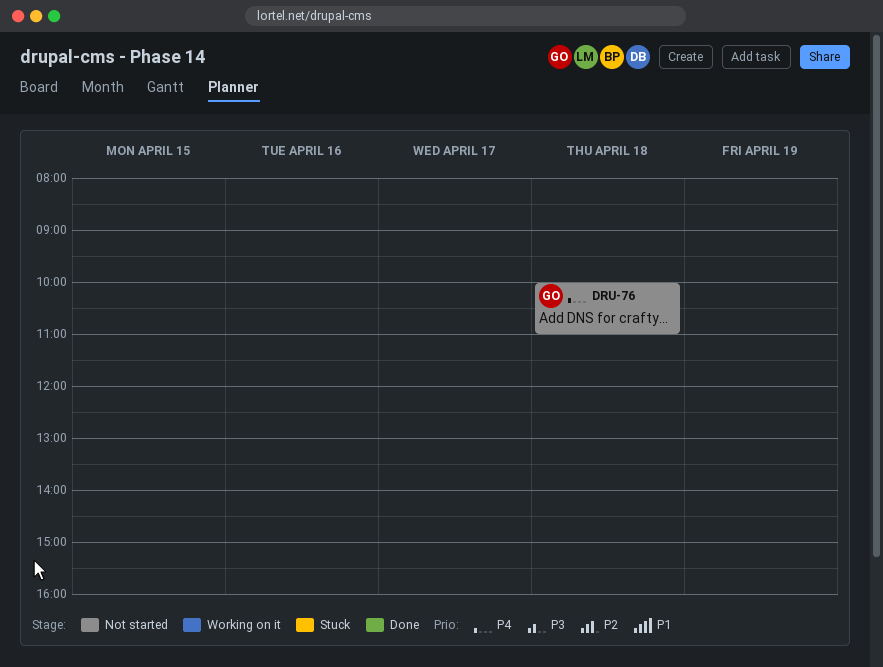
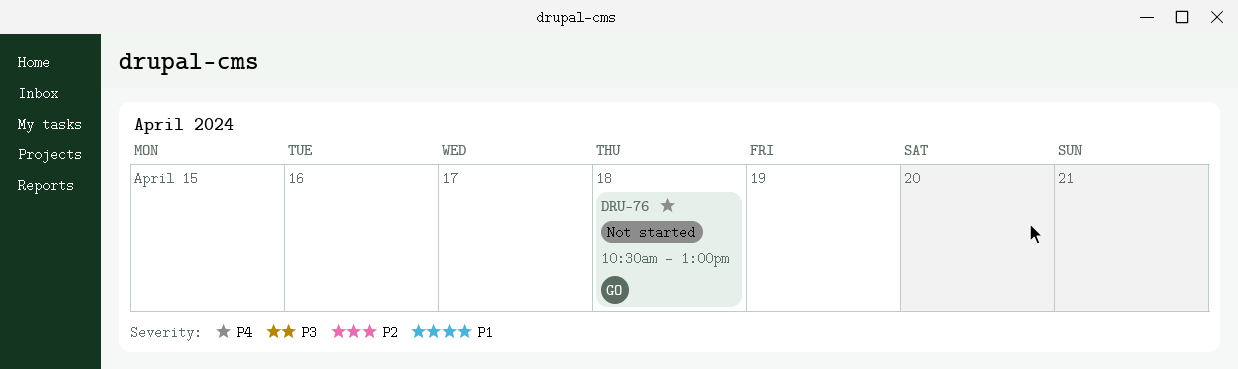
DRU-76, begins: 10:00 -> 10:30
DRU-76, ends: 11:00 -> 13:00

